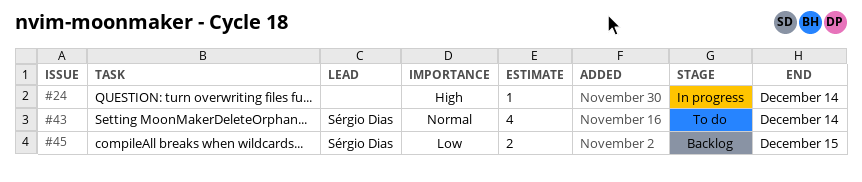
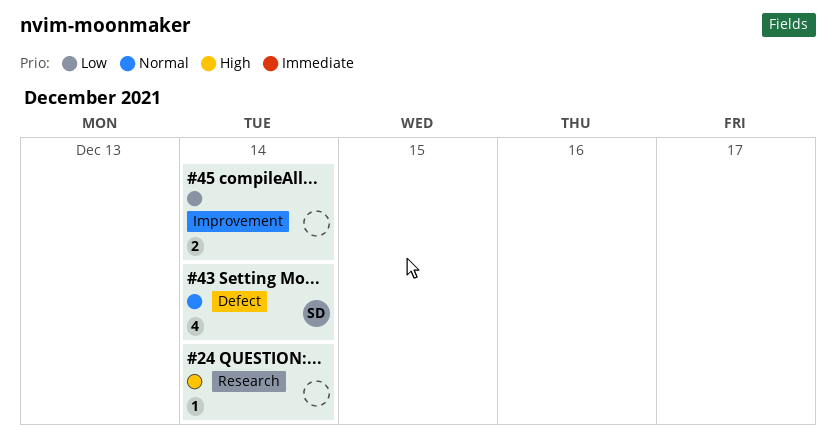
#45, owner: Sérgio Dias -> none
#45, due: Dec 15 -> Dec 14

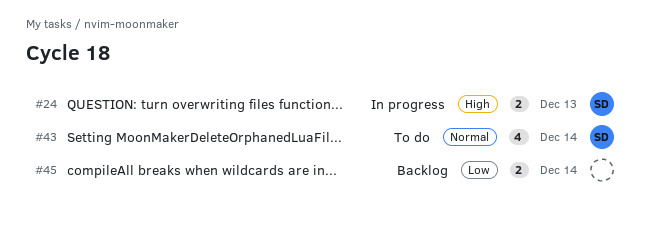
#24, owner: none -> SD
#24, estimate: 1 -> 2
#24, due: Dec 14 -> Dec 13

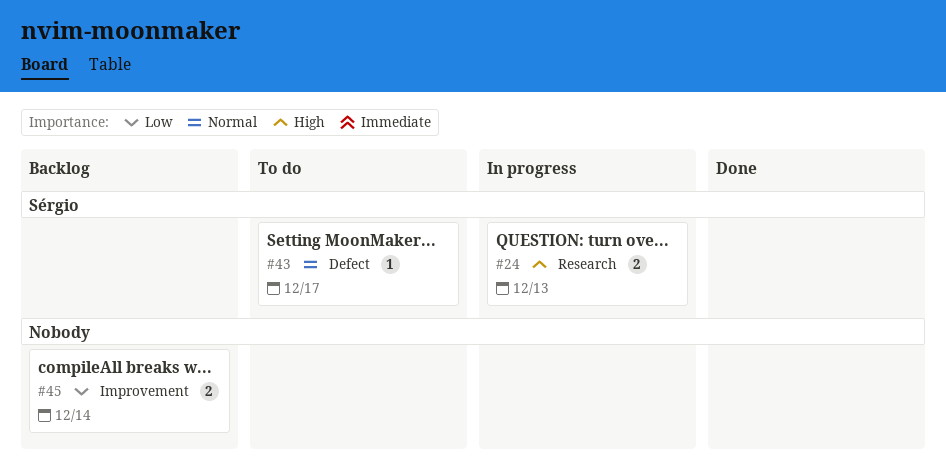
#43, estimate: 4 -> 1
#43, due: Dec 14 -> Dec 17

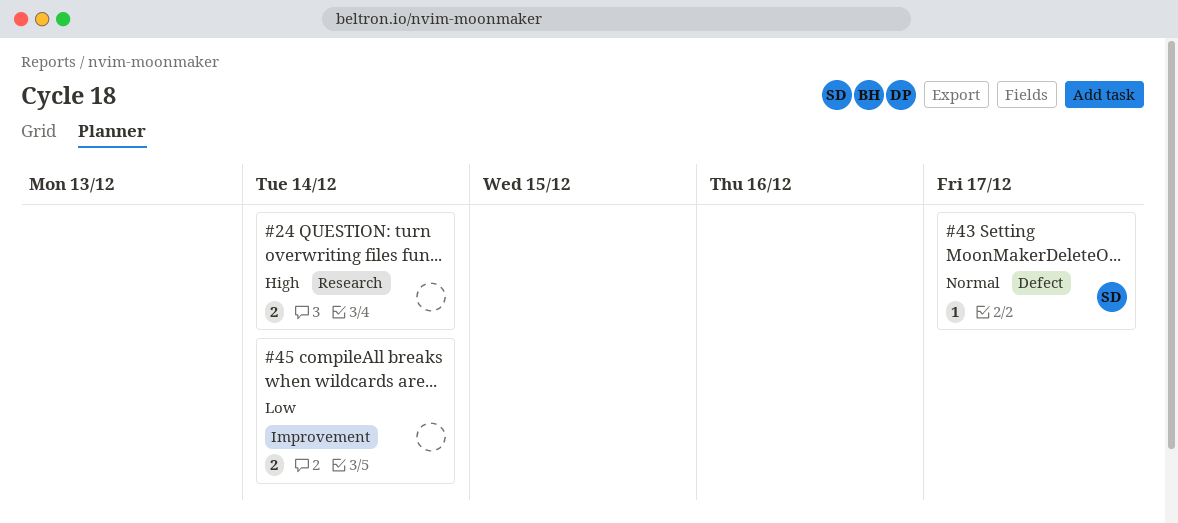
#24, owner: Sérgio -> none
#24, due: Dec 13 -> Dec 14

